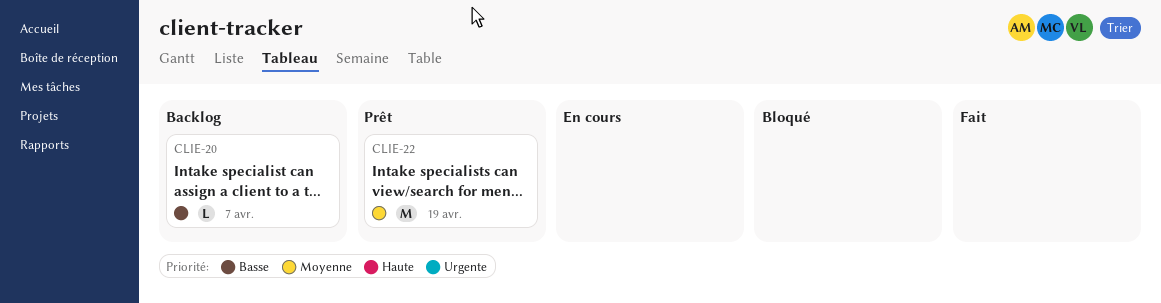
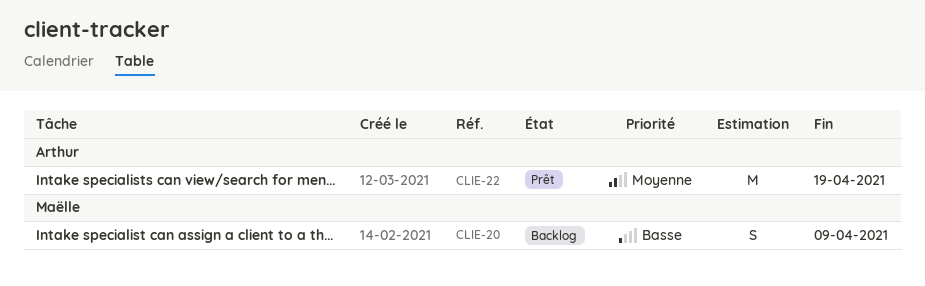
CLIE-20, estimate: L -> S
CLIE-20, due: Apr 7 -> Apr 9

